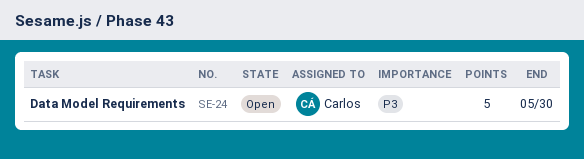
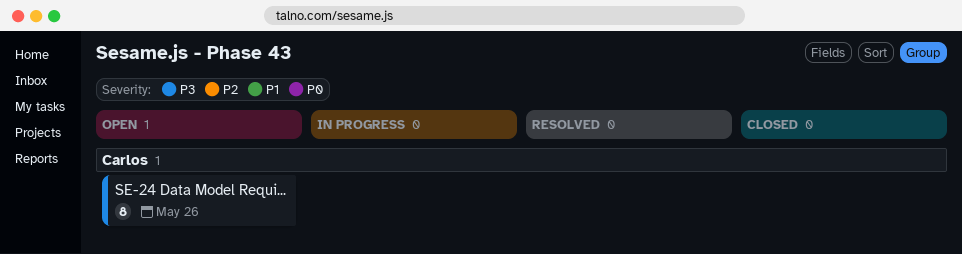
SE-24, estimate: 5 -> 8
SE-24, due: May 30 -> May 26

